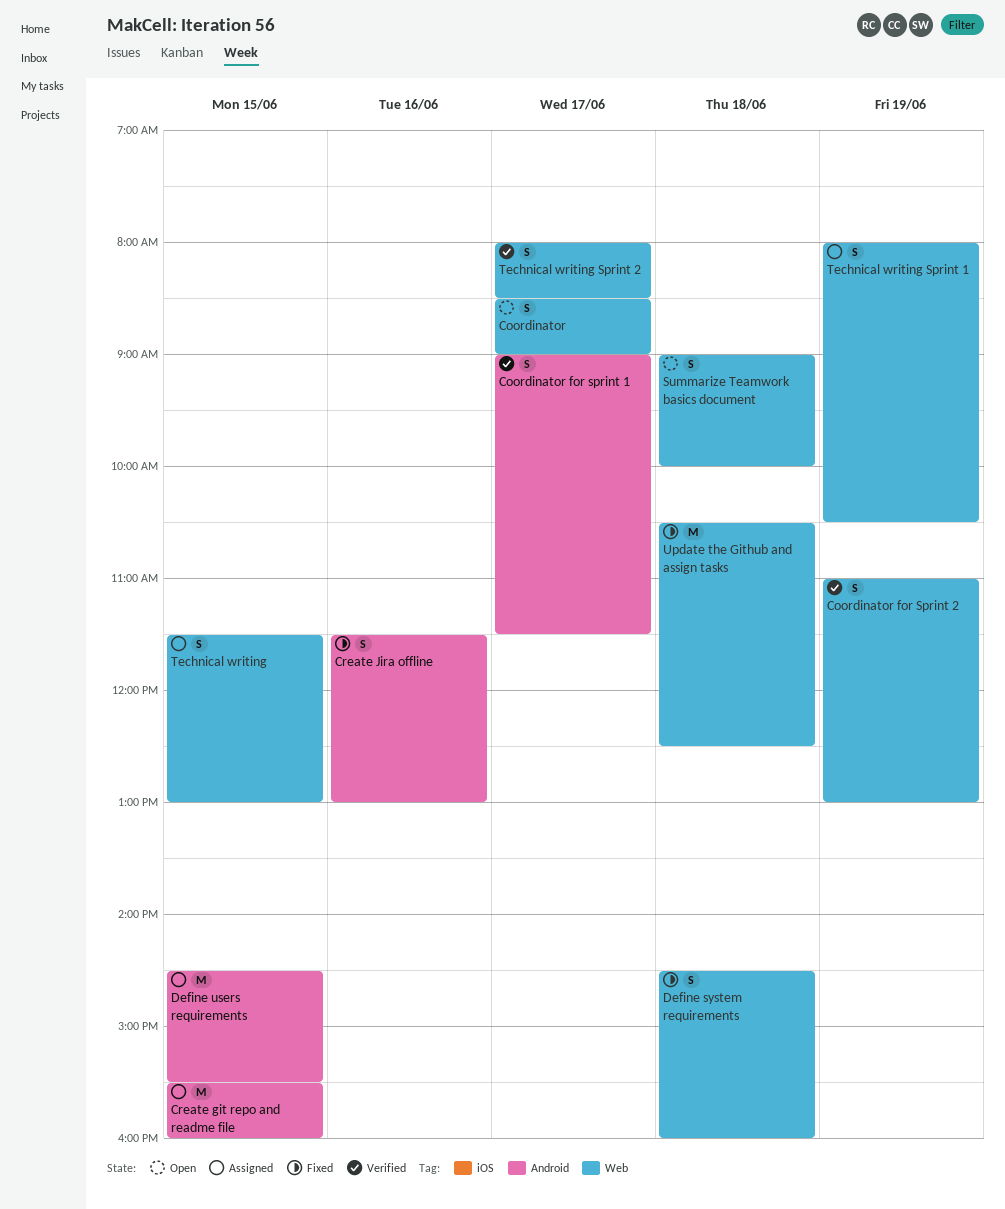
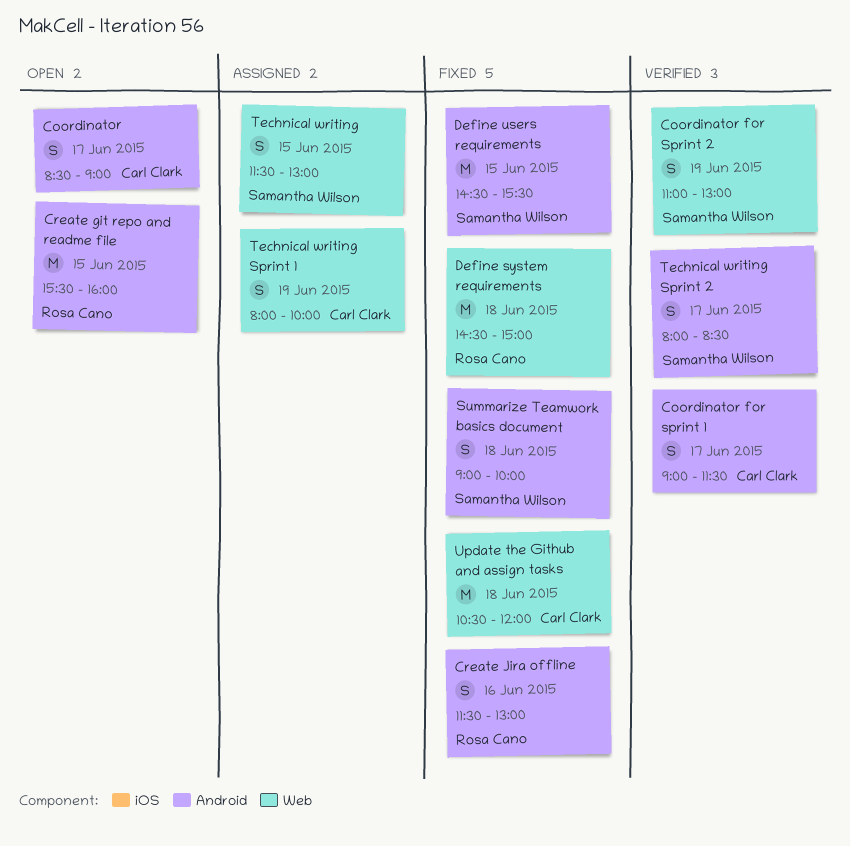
Coordinator, label: Web -> Android
Create git repo and readme file, status: Assigned -> Open
Define system requirements, estimate: S -> M
Define system requirements, ends: 16:00 -> 15:00
Define users requirements, status: Assigned -> Fixed
Summarize Teamwork basics document, status: Open -> Fixed
Summarize Teamwork basics document, label: Web -> Android
Technical writing Sprint 1, ends: 10:30 -> 10:00
Technical writing Sprint 2, label: Web -> Android
Update the Github and assign tasks, ends: 12:30 -> 12:00

